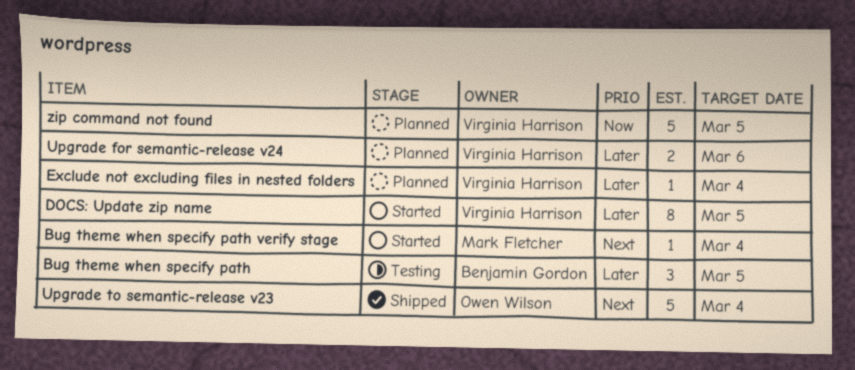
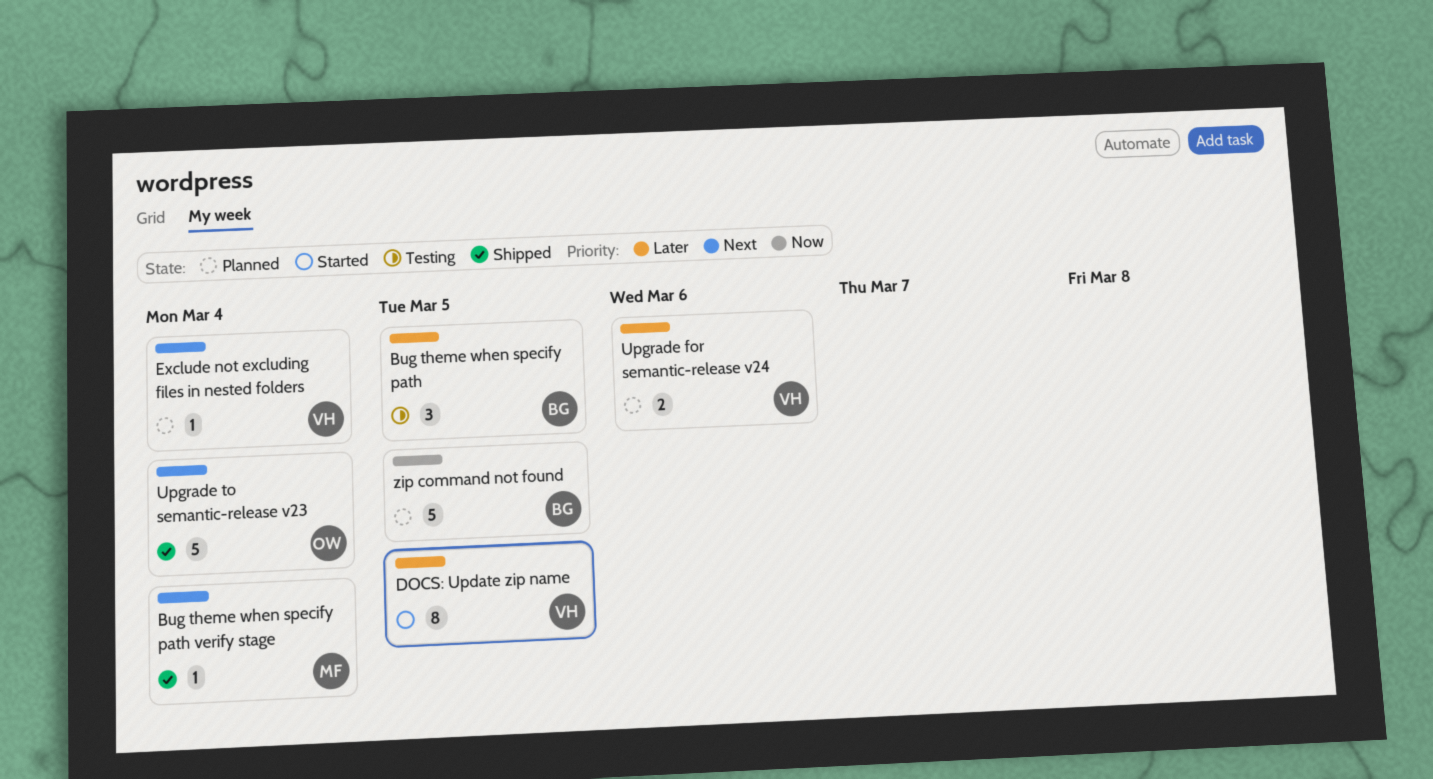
Bug theme when specify path verify stage, status: Started -> Shipped
Exclude not excluding files in nested folders, priority: Later -> Next
zip command not found, owner: Virginia Harrison -> Benjamin Gordon

